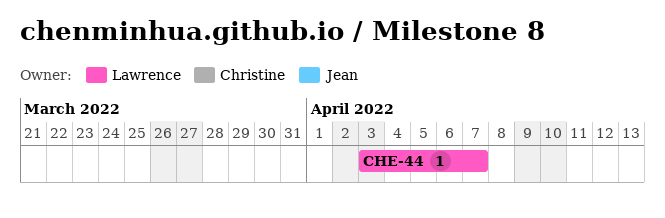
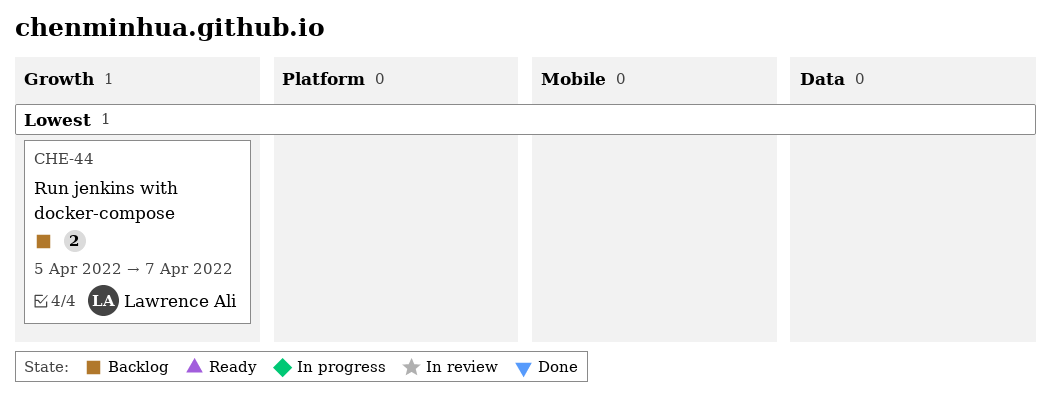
CHE-44, estimate: 1 -> 2
CHE-44, start: Apr 3 -> Apr 5

